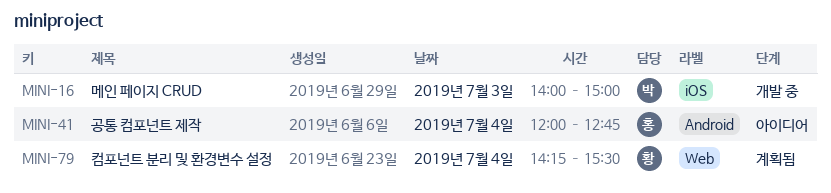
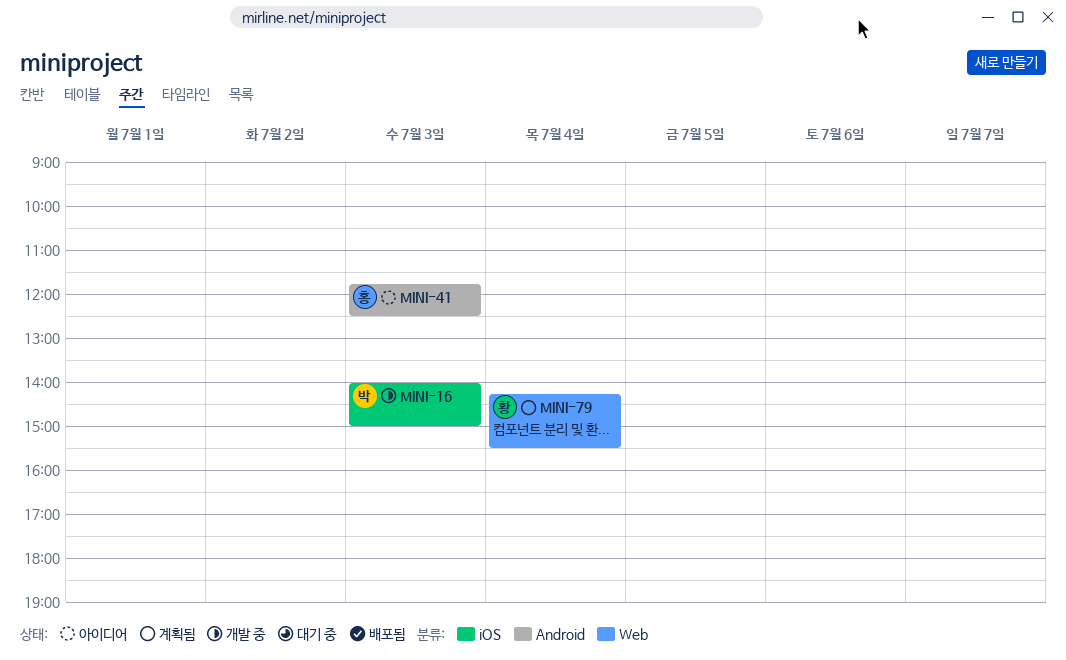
MINI-41, day: Jul 4 -> Jul 3
MINI-41, begins: 12:00 -> 11:45
MINI-41, ends: 12:45 -> 12:30

